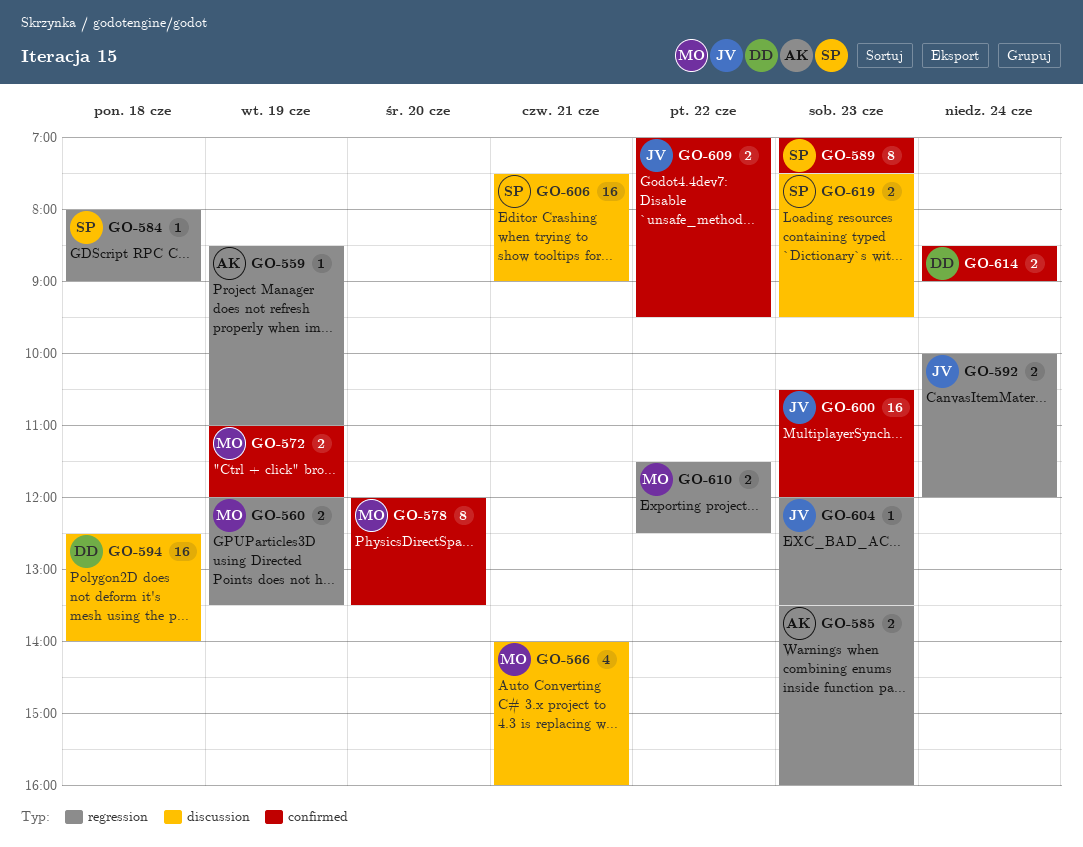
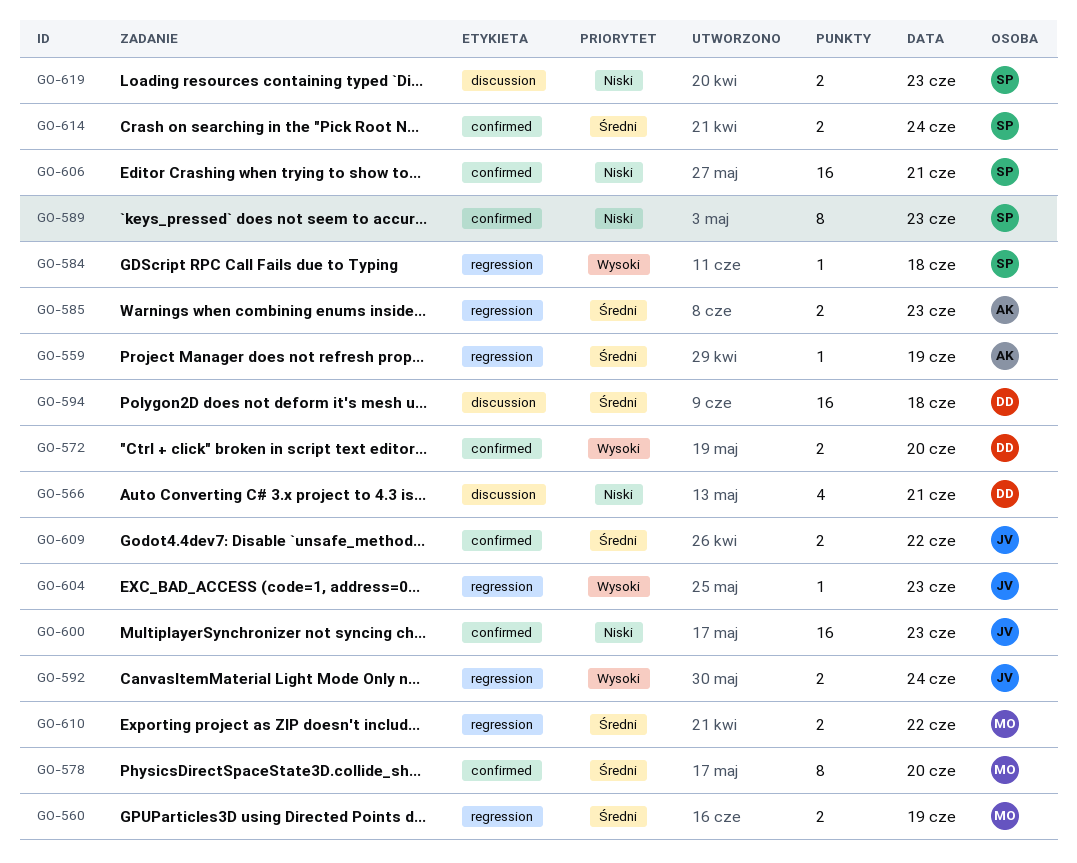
GO-566, owner: MO -> DD
GO-572, owner: MO -> DD
GO-572, day: Jun 19 -> Jun 20
GO-606, label: discussion -> confirmed
GO-614, owner: DD -> SP

